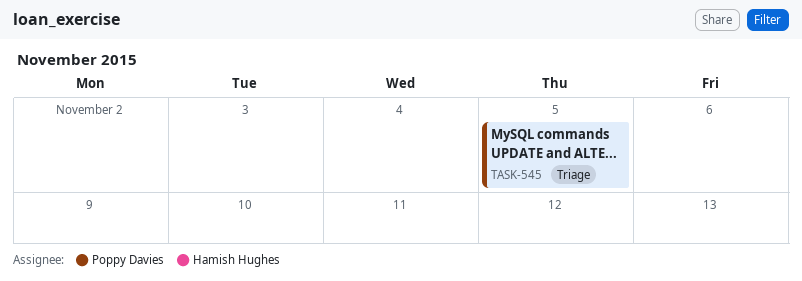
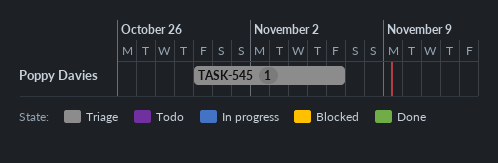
TASK-545, due: Nov 5 -> Nov 6

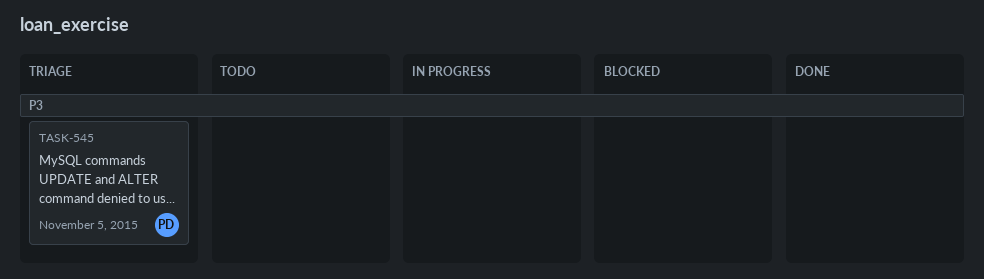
TASK-545, due: Nov 6 -> Nov 5

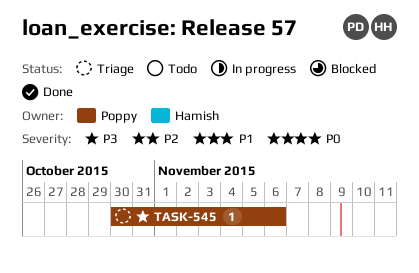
TASK-545, due: Nov 5 -> Nov 6

